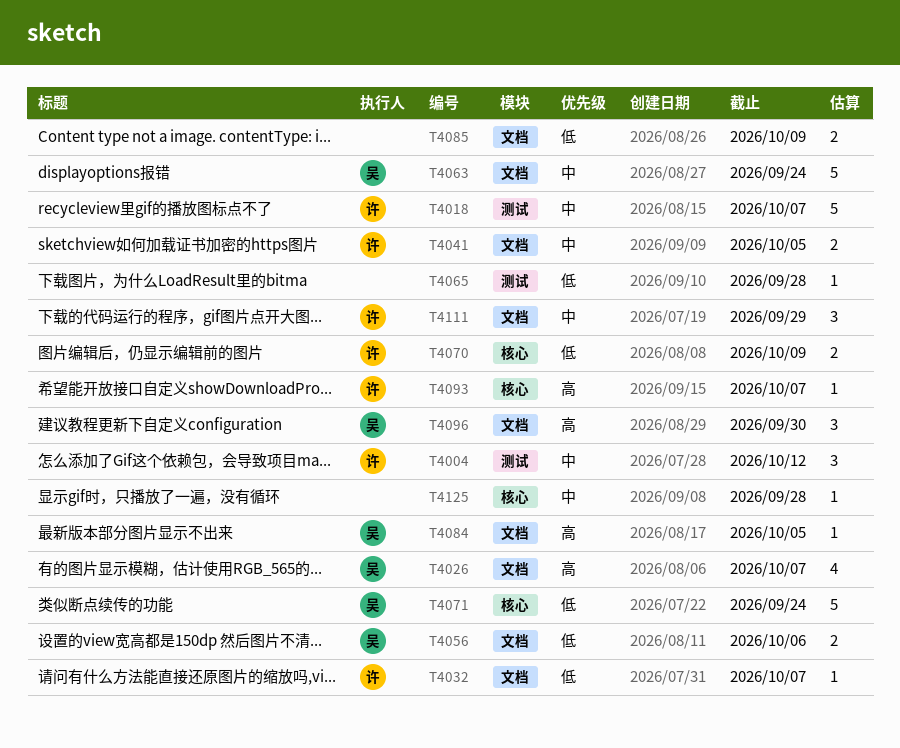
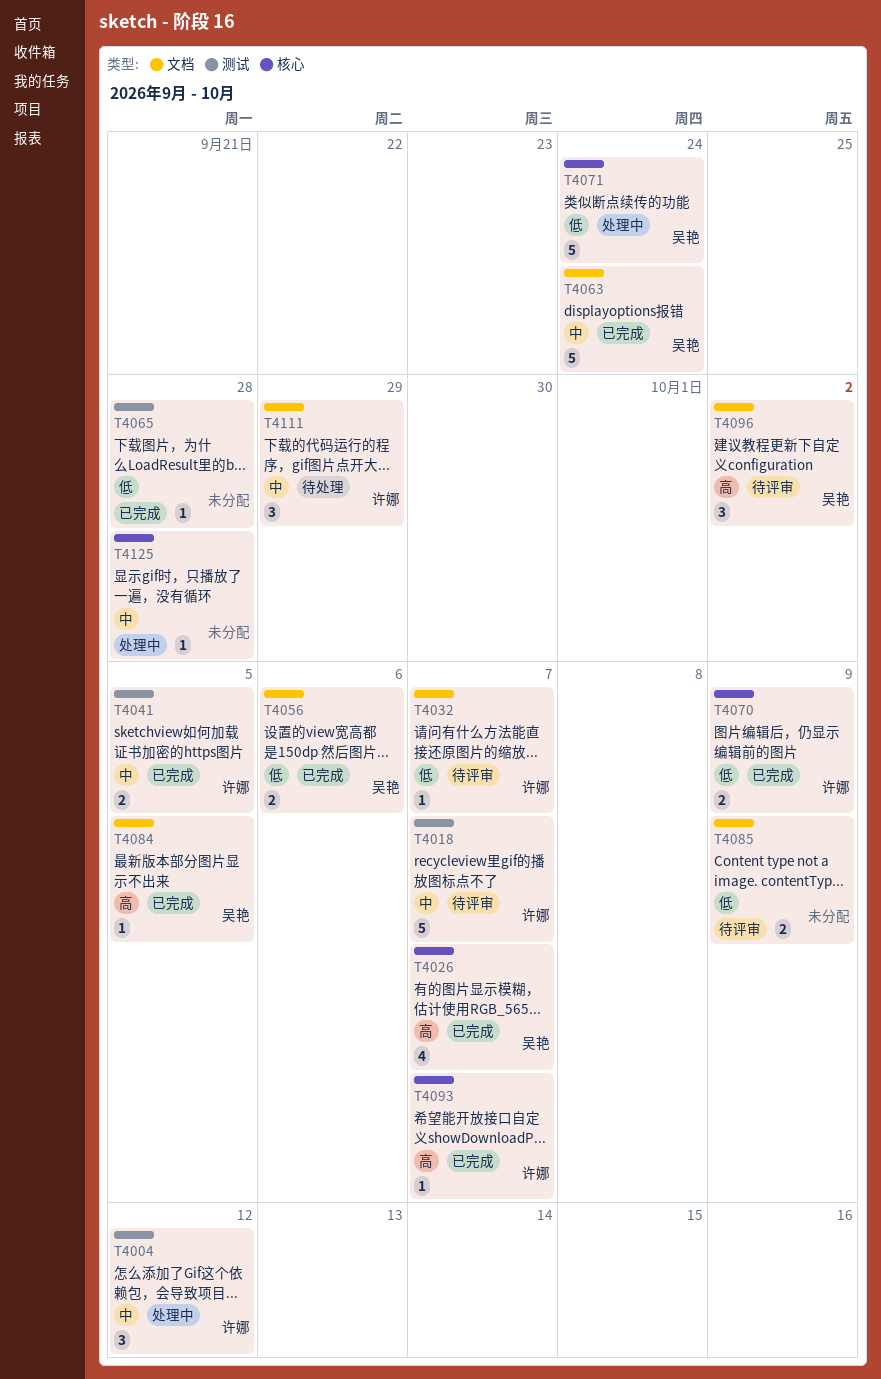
T4026, label: 文档 -> 核心
T4041, label: 文档 -> 测试
T4096, due: Sep 30 -> Oct 2

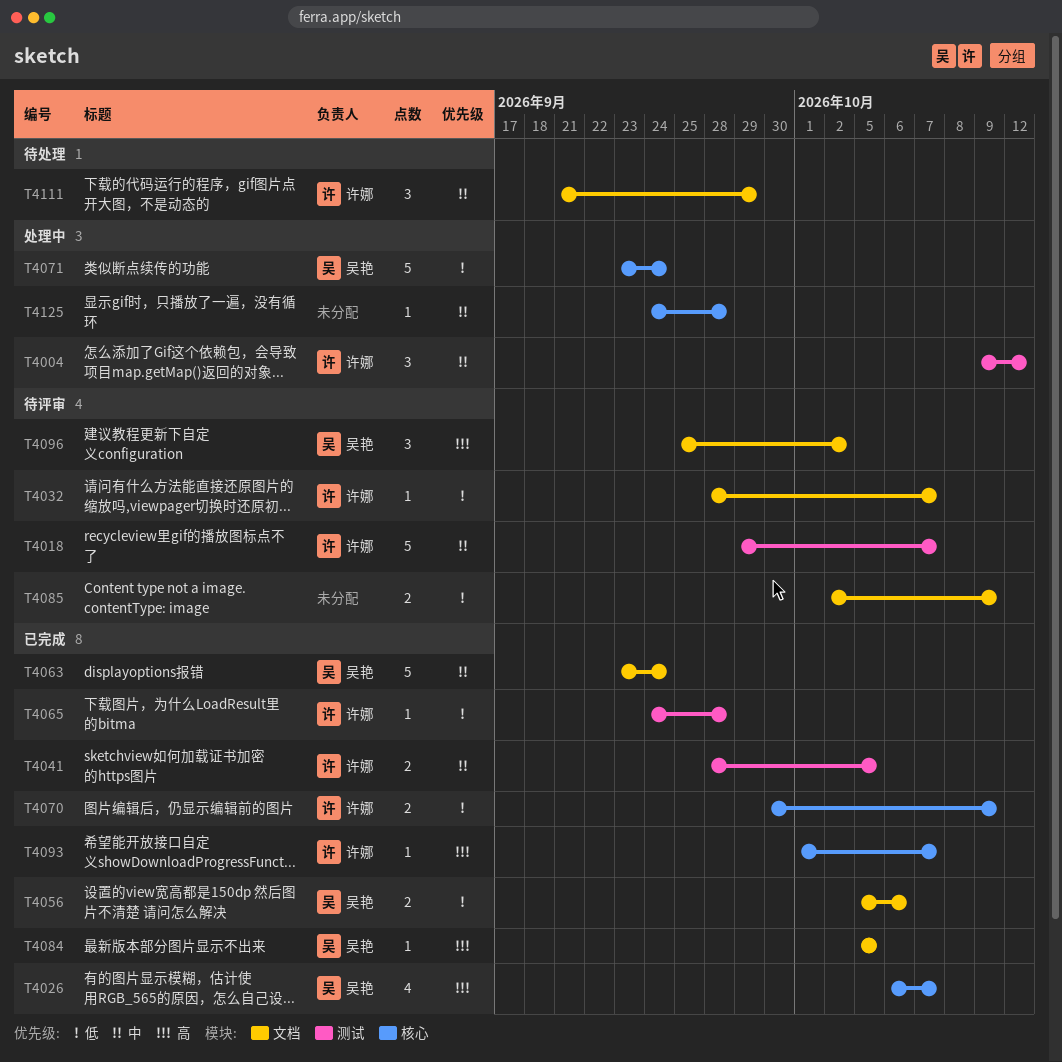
T4065, owner: none -> 许娜

